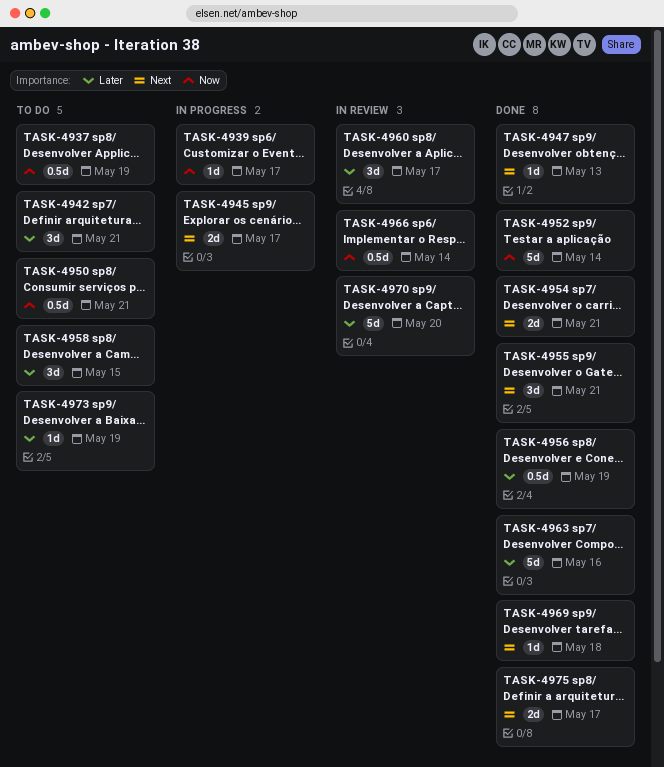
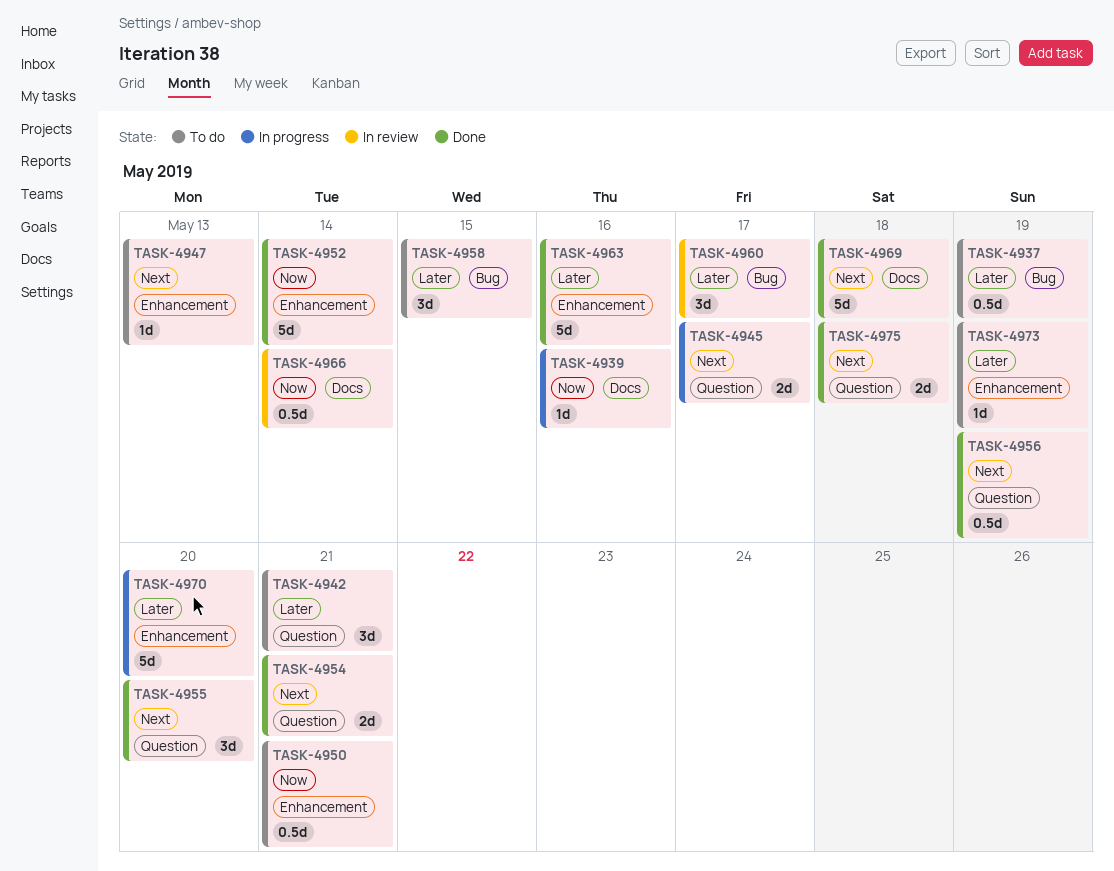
TASK-4937, priority: Now -> Later
TASK-4939, due: May 17 -> May 16
TASK-4947, status: Done -> To do
TASK-4955, due: May 21 -> May 20
TASK-4956, priority: Later -> Next
TASK-4969, estimate: 1d -> 5d
TASK-4970, status: In review -> In progress
TASK-4975, due: May 17 -> May 18

